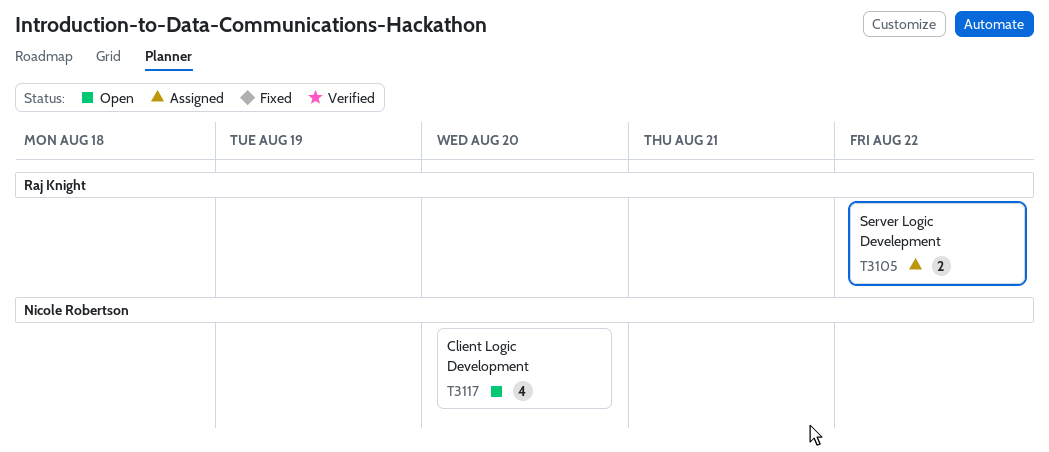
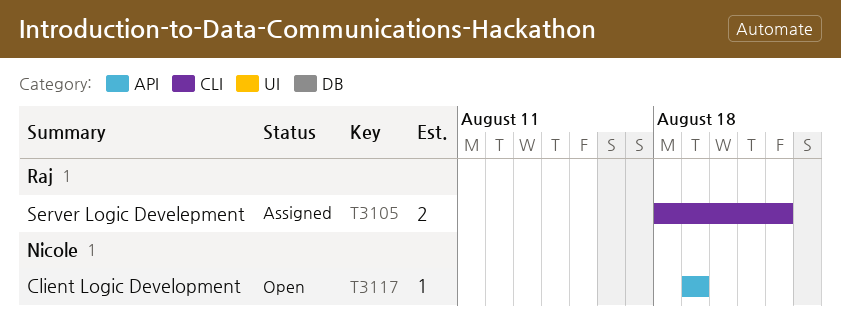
T3117, estimate: 4 -> 1
T3117, due: Aug 20 -> Aug 19

